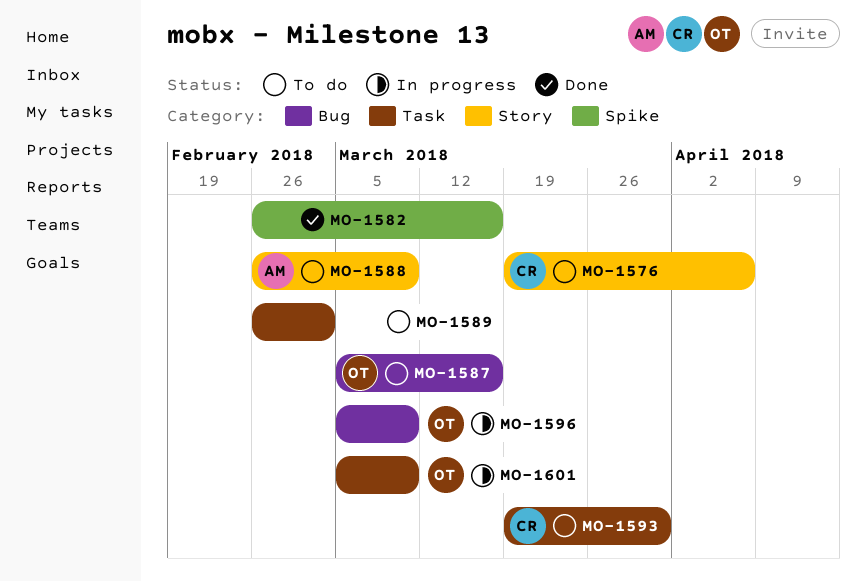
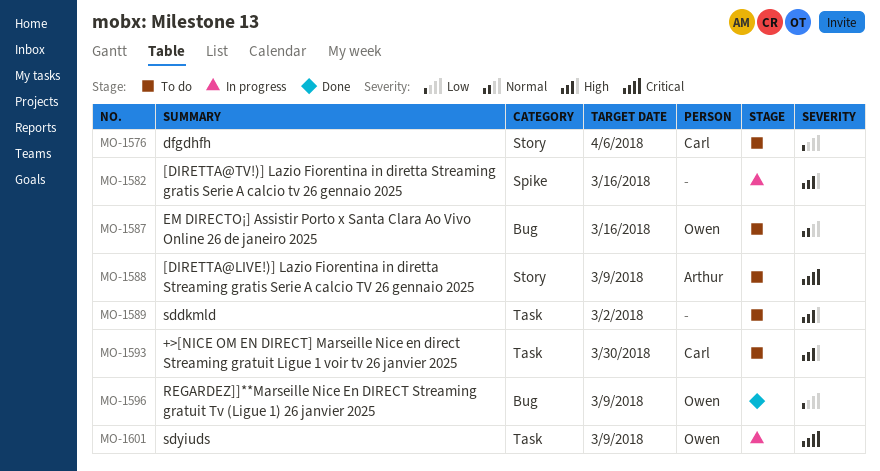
MO-1582, status: Done -> In progress
MO-1596, status: In progress -> Done

